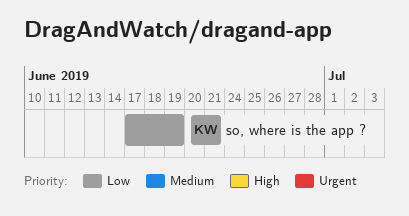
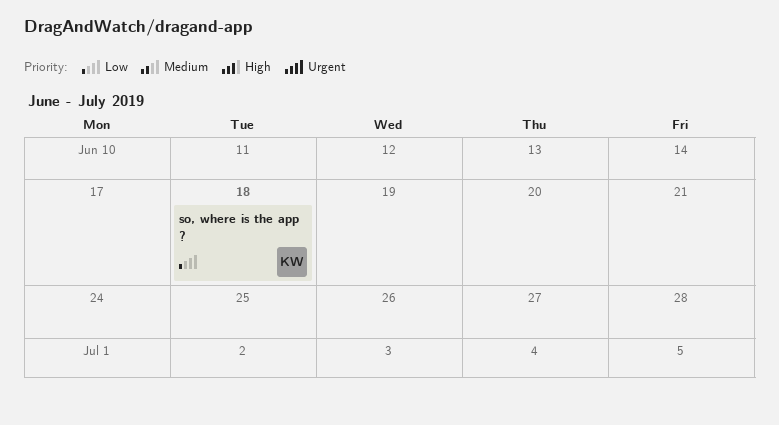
so, where is the app ?, due: Jun 19 -> Jun 18

